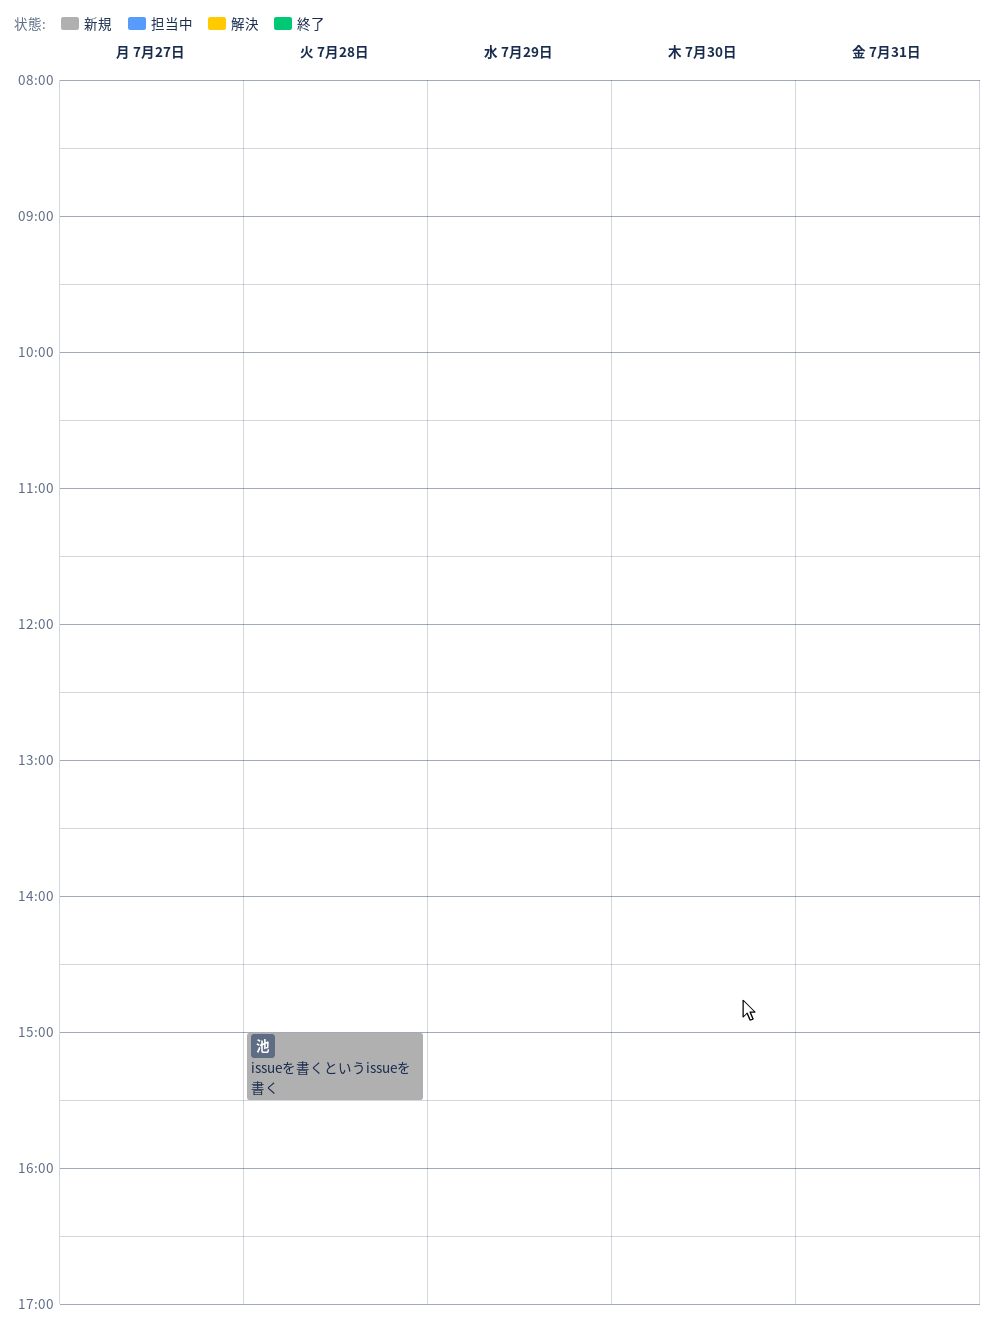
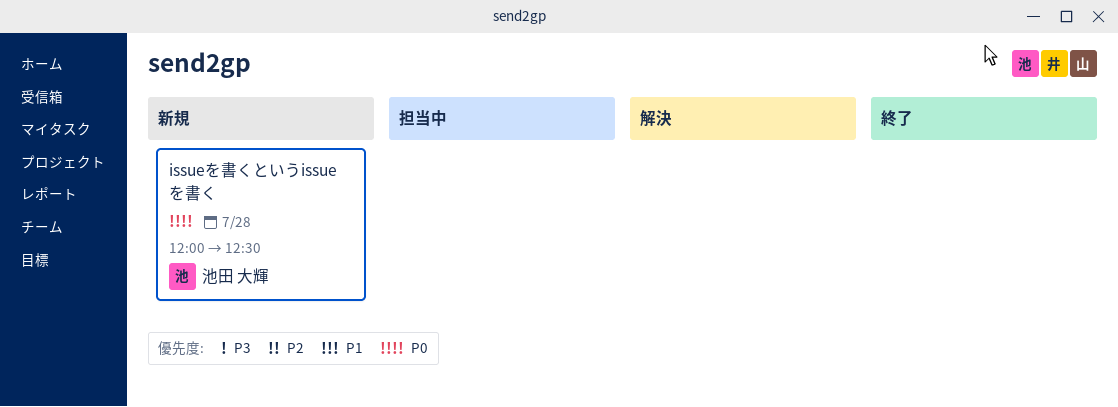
issueを書くというissueを書く, begins: 15:00 -> 12:00
issueを書くというissueを書く, ends: 15:30 -> 12:30

